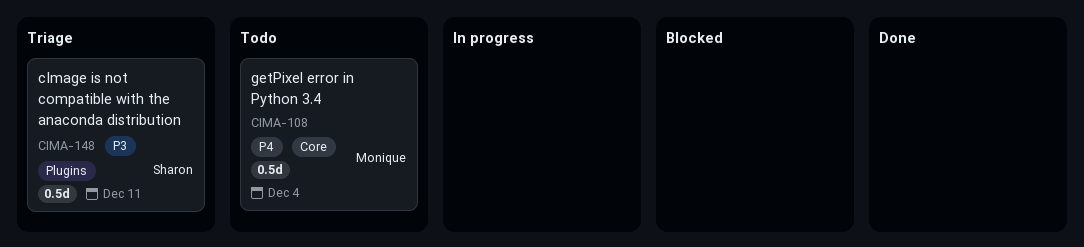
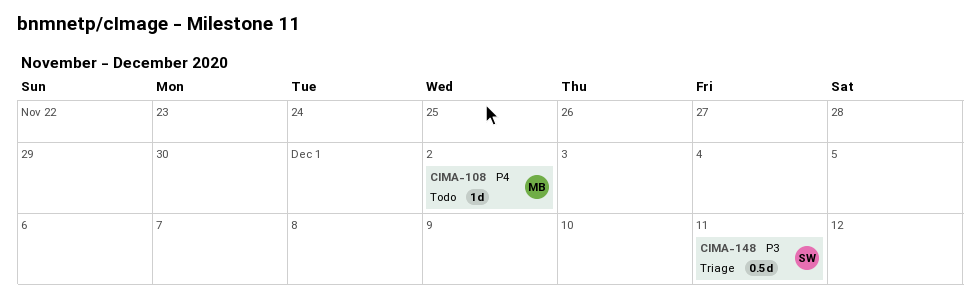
CIMA-108, estimate: 0.5d -> 1d
CIMA-108, due: Dec 4 -> Dec 2

